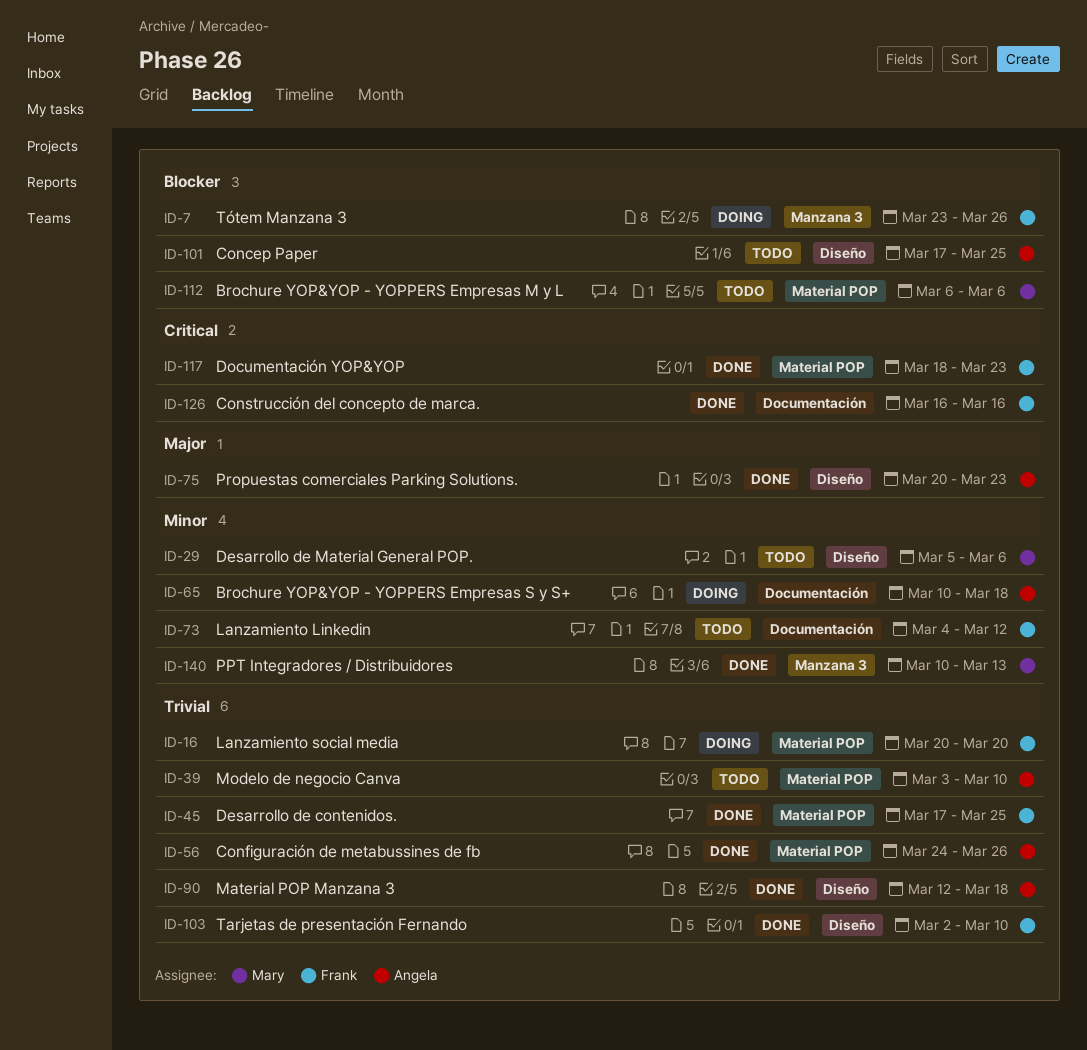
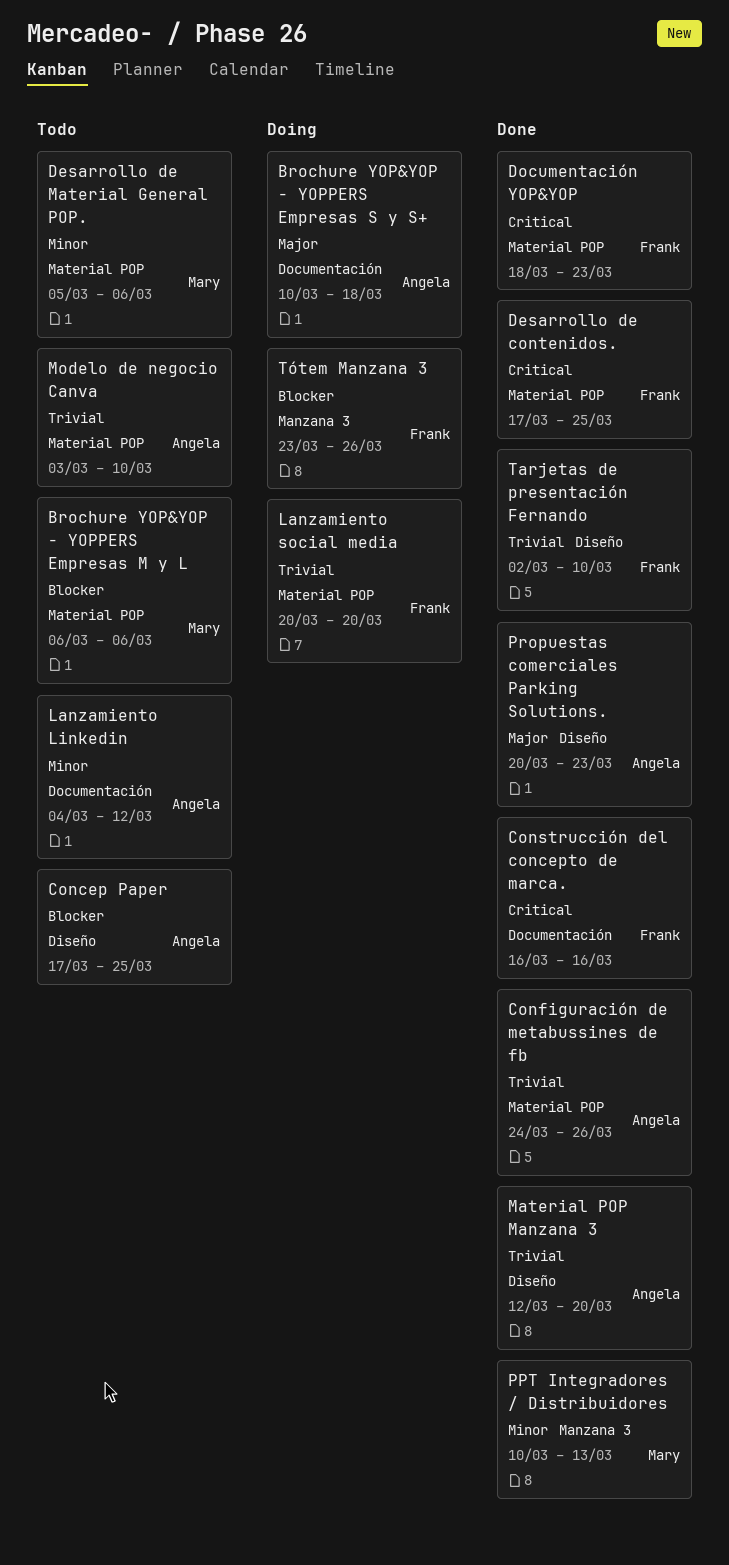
Brochure YOP&YOP - YOPPERS Empresas S y S+, priority: Minor -> Major
Desarrollo de contenidos., priority: Trivial -> Critical
Desarrollo de Material General POP., label: Diseño -> Material POP
Lanzamiento Linkedin, owner: Frank -> Angela
Material POP Manzana 3, due: Mar 18 -> Mar 20

